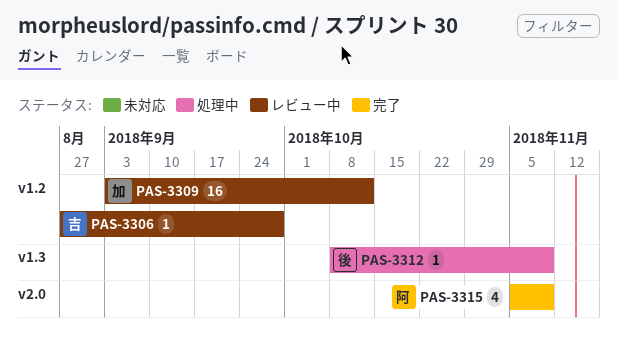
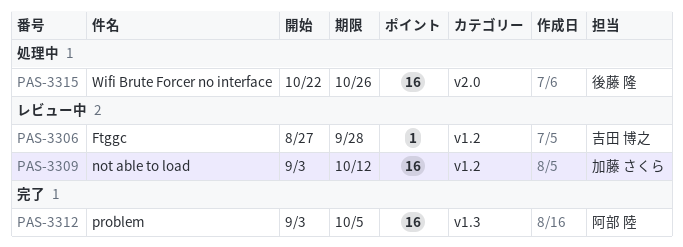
PAS-3312, status: 処理中 -> 完了
PAS-3312, owner: 後藤 隆 -> 阿部 陸
PAS-3312, estimate: 1 -> 16
PAS-3312, start: Oct 8 -> Sep 3
PAS-3312, due: Nov 9 -> Oct 5
PAS-3315, status: 完了 -> 処理中
PAS-3315, owner: 阿部 陸 -> 後藤 隆
PAS-3315, estimate: 4 -> 16
PAS-3315, start: Nov 5 -> Oct 22
PAS-3315, due: Nov 9 -> Oct 26

